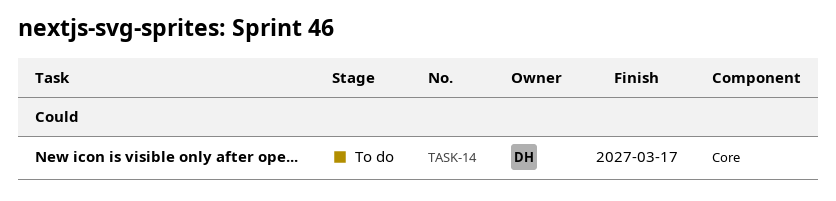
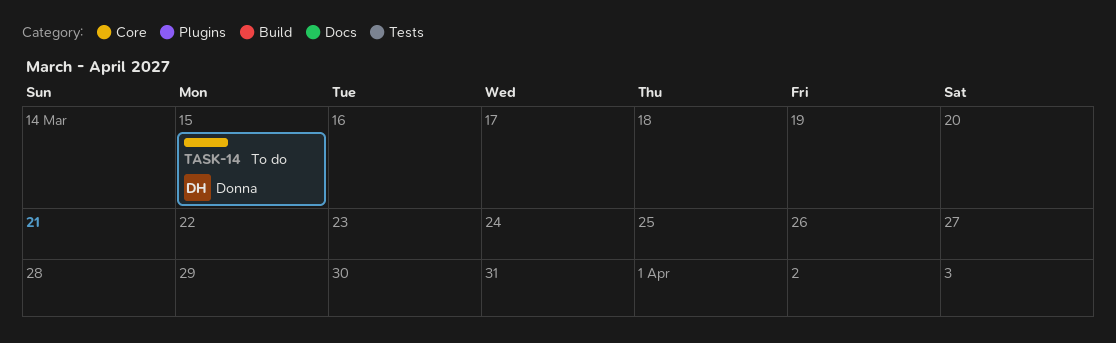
TASK-14, due: Mar 17 -> Mar 15

